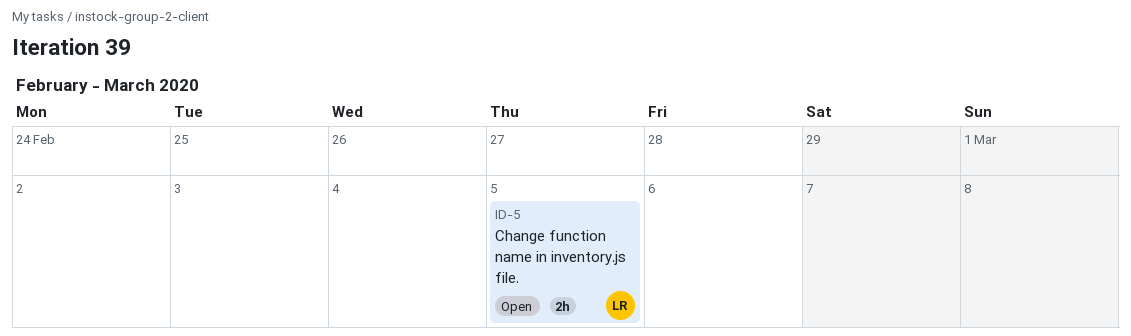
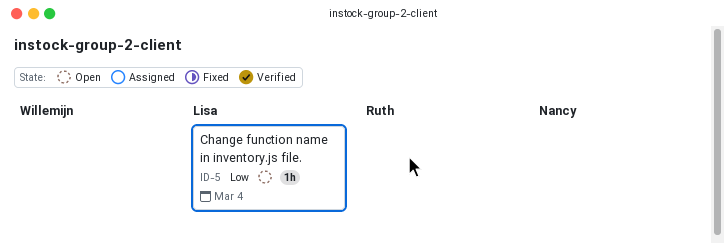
ID-5, estimate: 2h -> 1h
ID-5, due: Mar 5 -> Mar 4

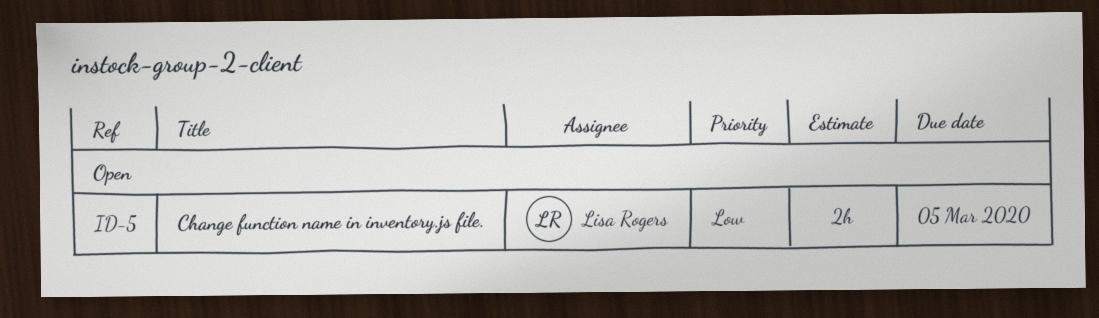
ID-5, estimate: 1h -> 2h
ID-5, due: Mar 4 -> Mar 5

